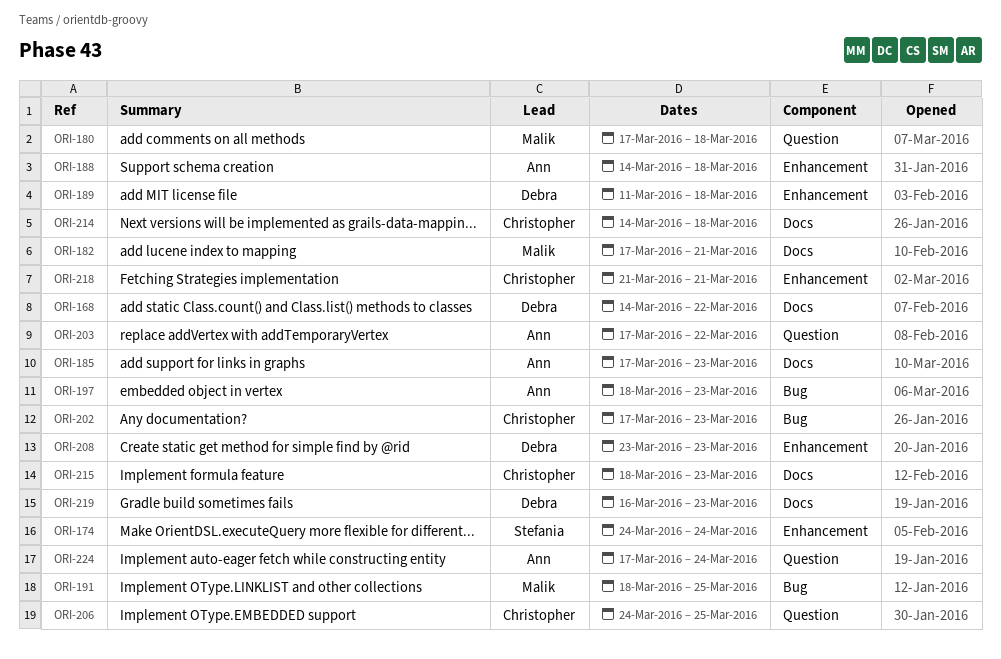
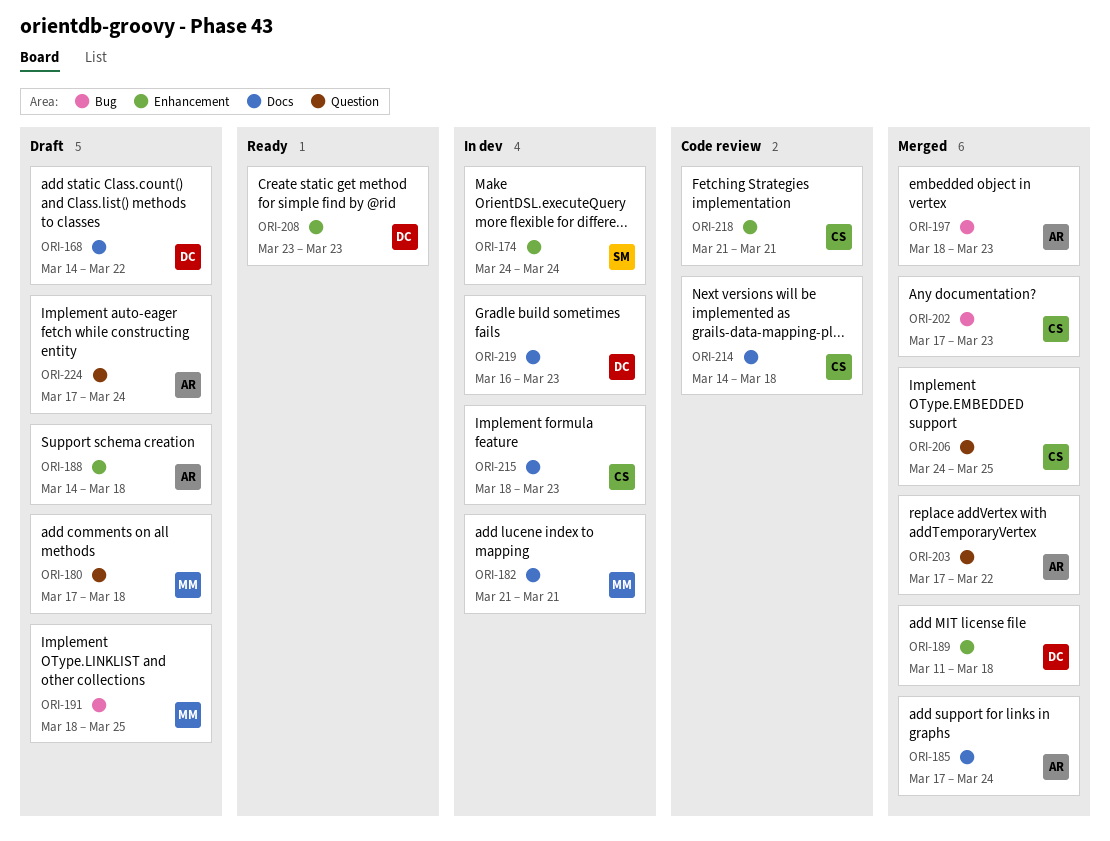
ORI-182, start: Mar 17 -> Mar 21
ORI-185, due: Mar 23 -> Mar 24

